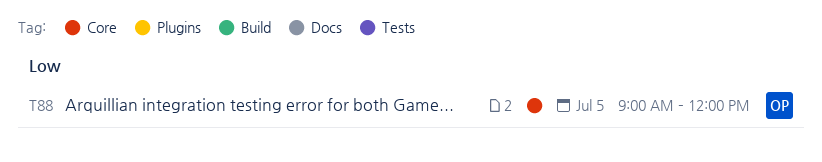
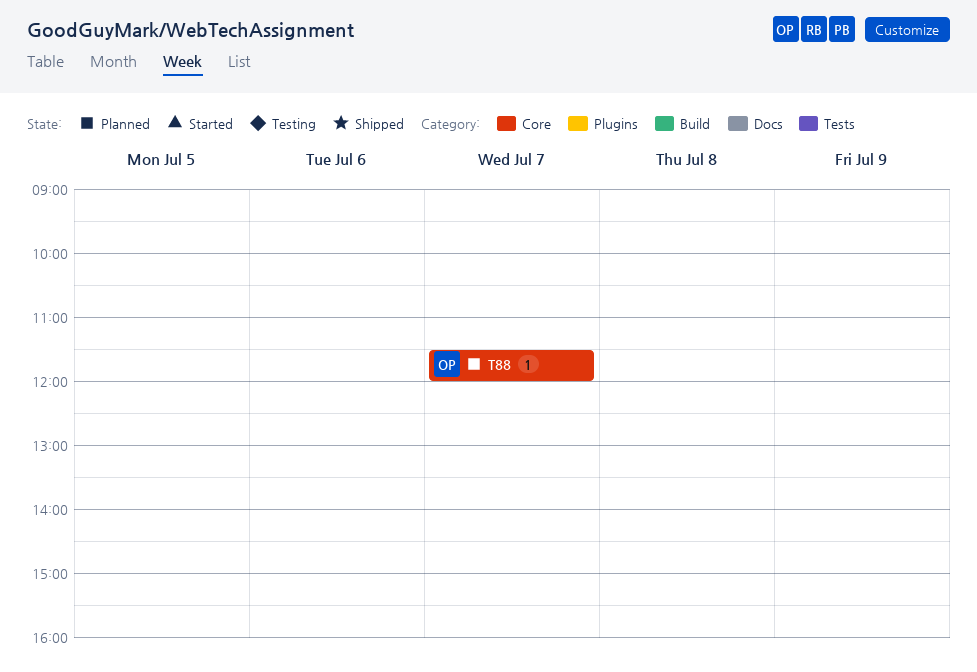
T88, day: Jul 5 -> Jul 7
T88, begins: 09:00 -> 11:30

